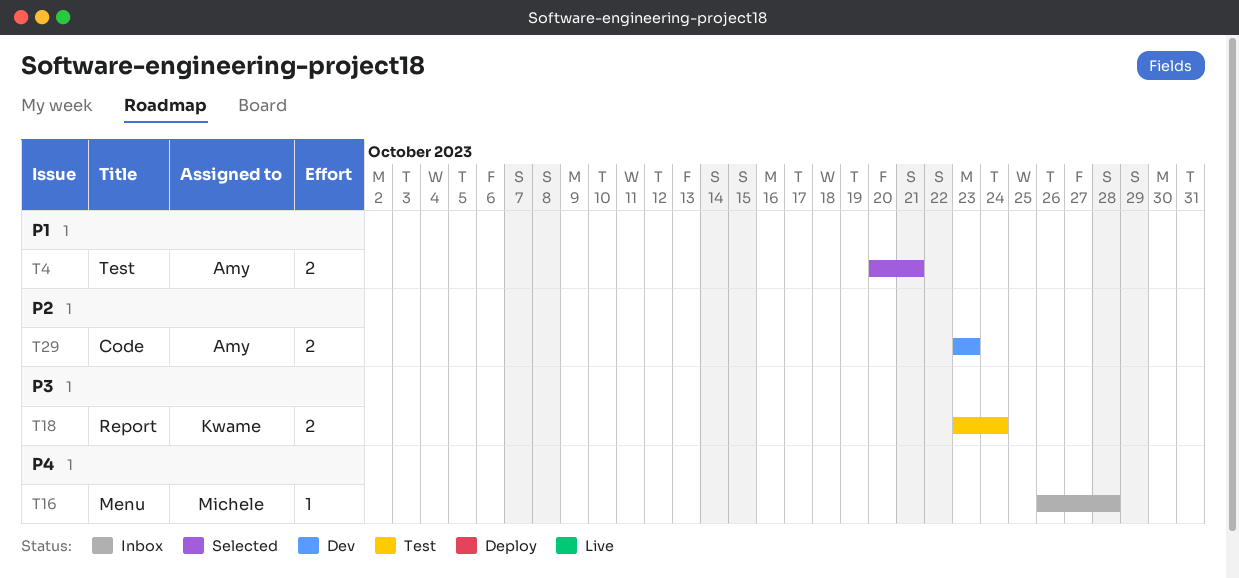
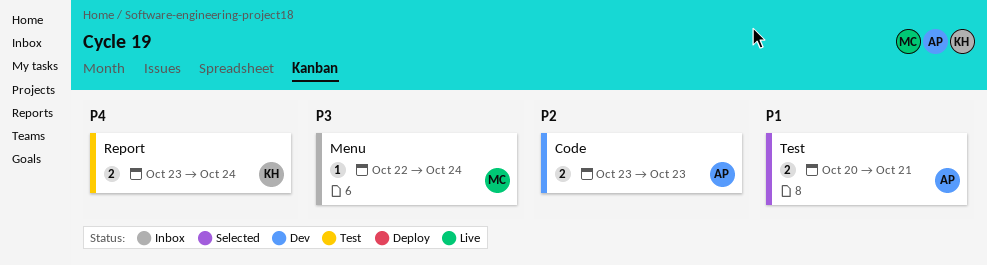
Menu, priority: P4 -> P3
Menu, start: Oct 26 -> Oct 22
Menu, due: Oct 28 -> Oct 24
Report, priority: P3 -> P4

